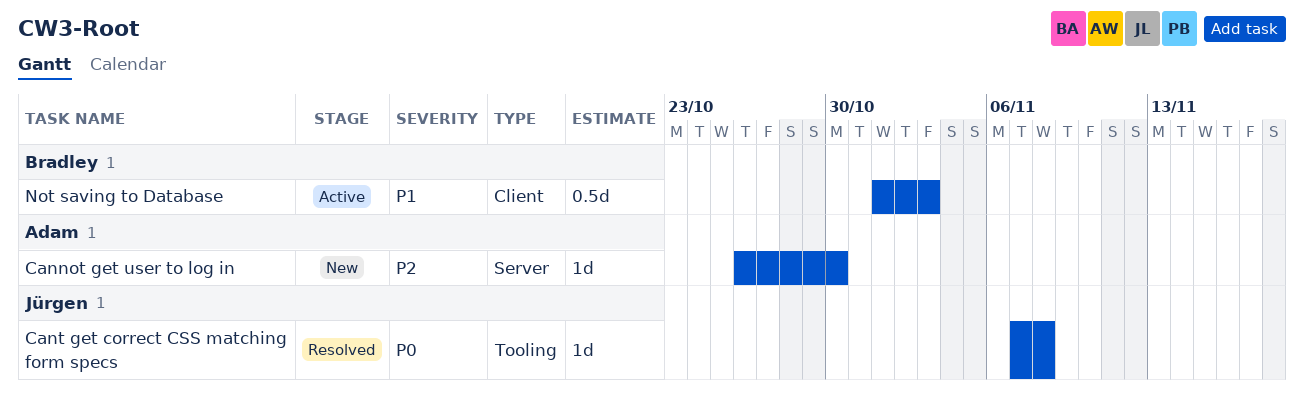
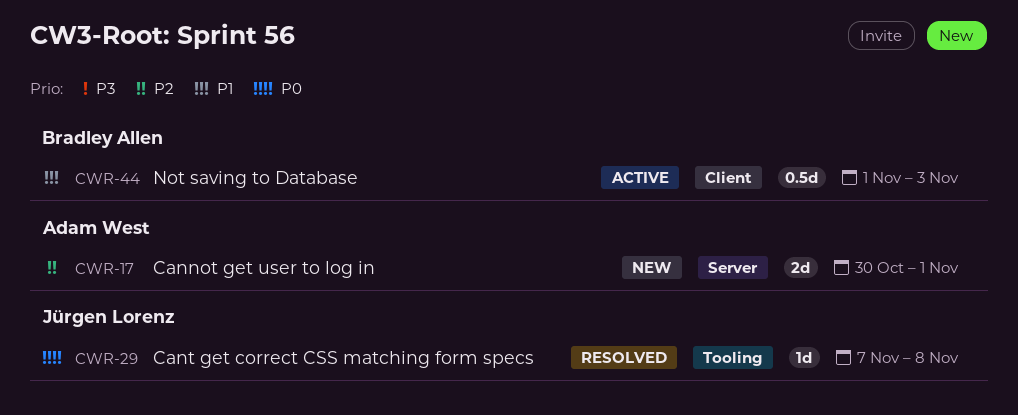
Cannot get user to log in, estimate: 1d -> 2d
Cannot get user to log in, start: Oct 26 -> Oct 30
Cannot get user to log in, due: Oct 30 -> Nov 1

